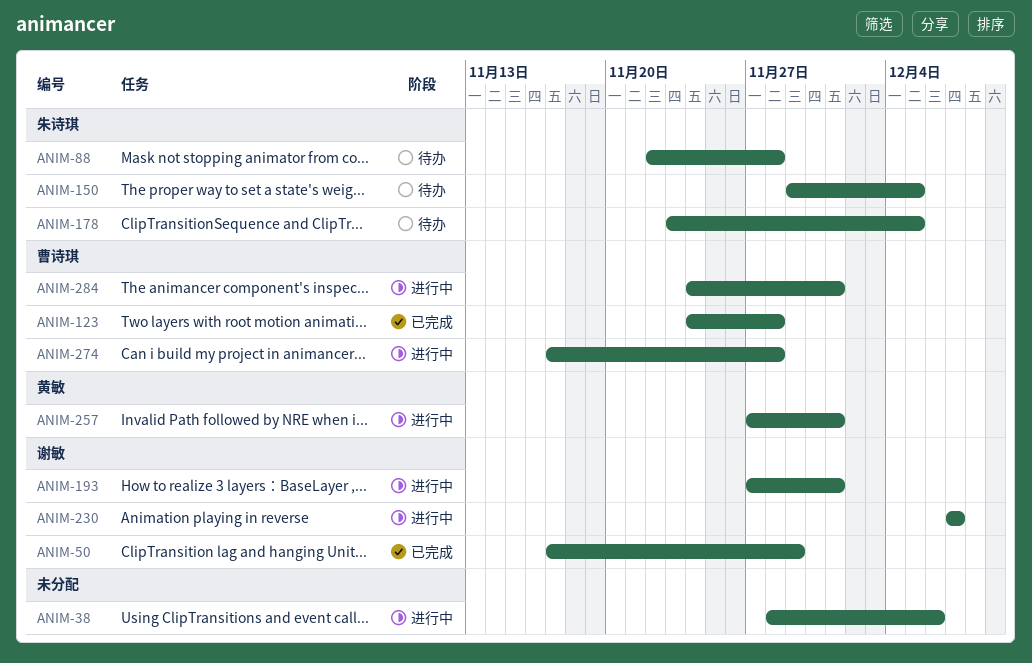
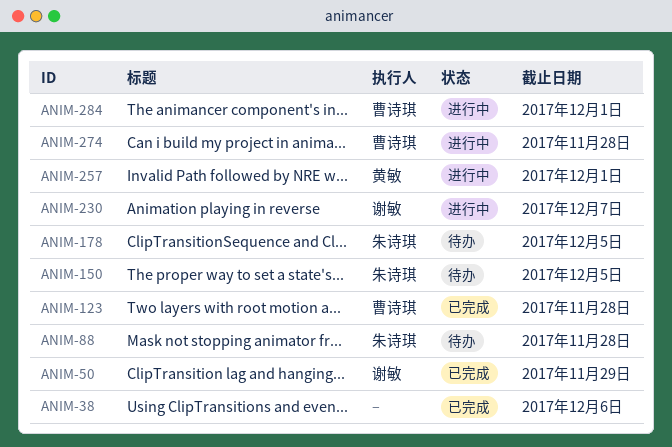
ANIM-38, status: 进行中 -> 已完成
ANIM-193: present -> none

